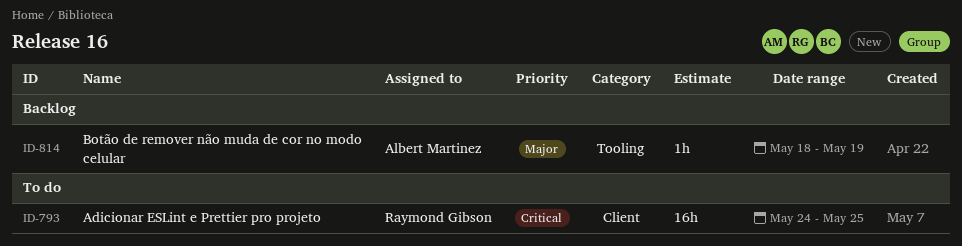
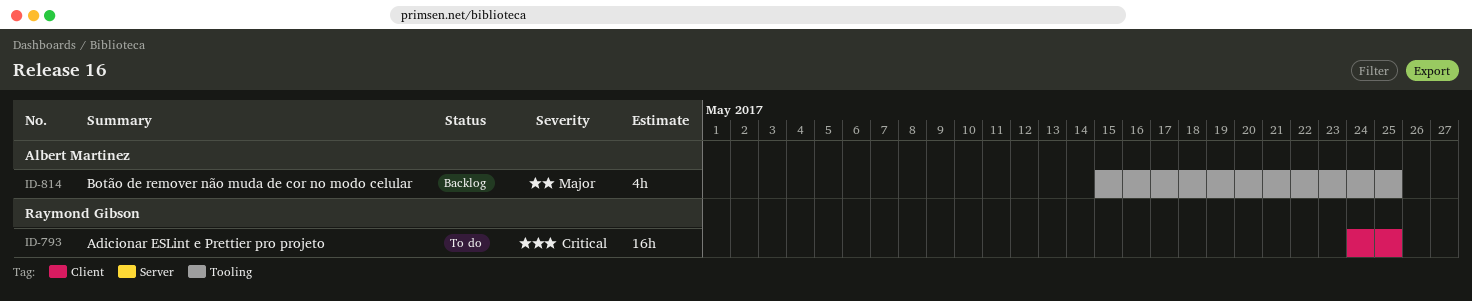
ID-814, estimate: 1h -> 4h
ID-814, start: May 18 -> May 15
ID-814, due: May 19 -> May 25

